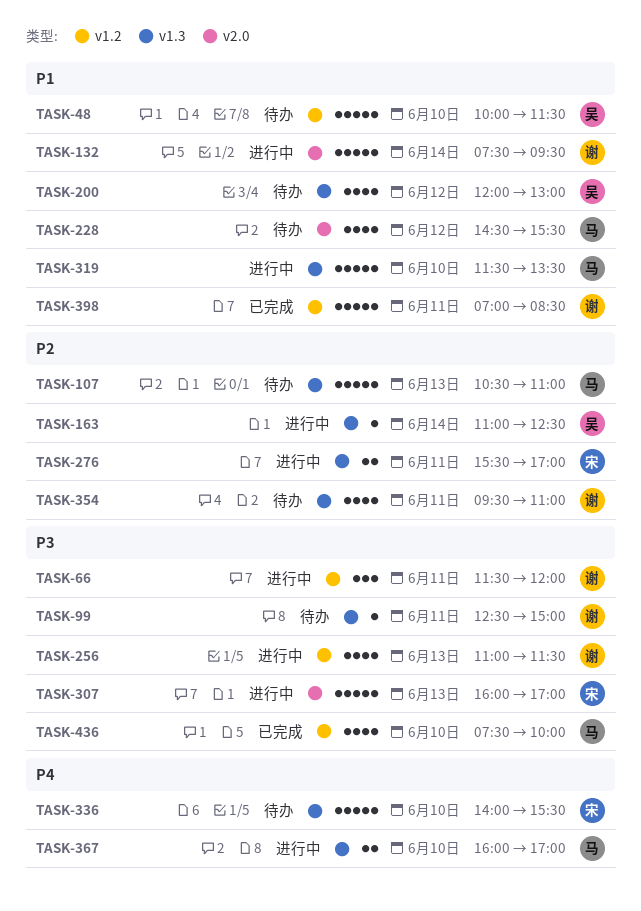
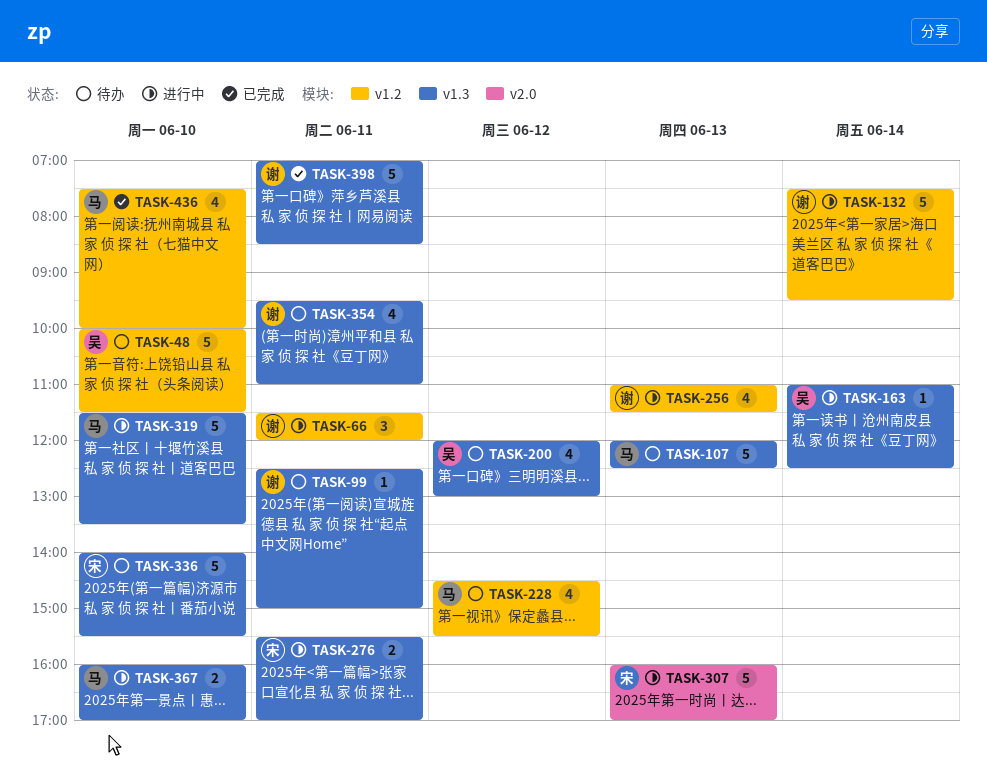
TASK-107, begins: 10:30 -> 12:00
TASK-107, ends: 11:00 -> 12:30
TASK-132, label: v2.0 -> v1.2
TASK-228, label: v2.0 -> v1.2
TASK-398, label: v1.2 -> v1.3

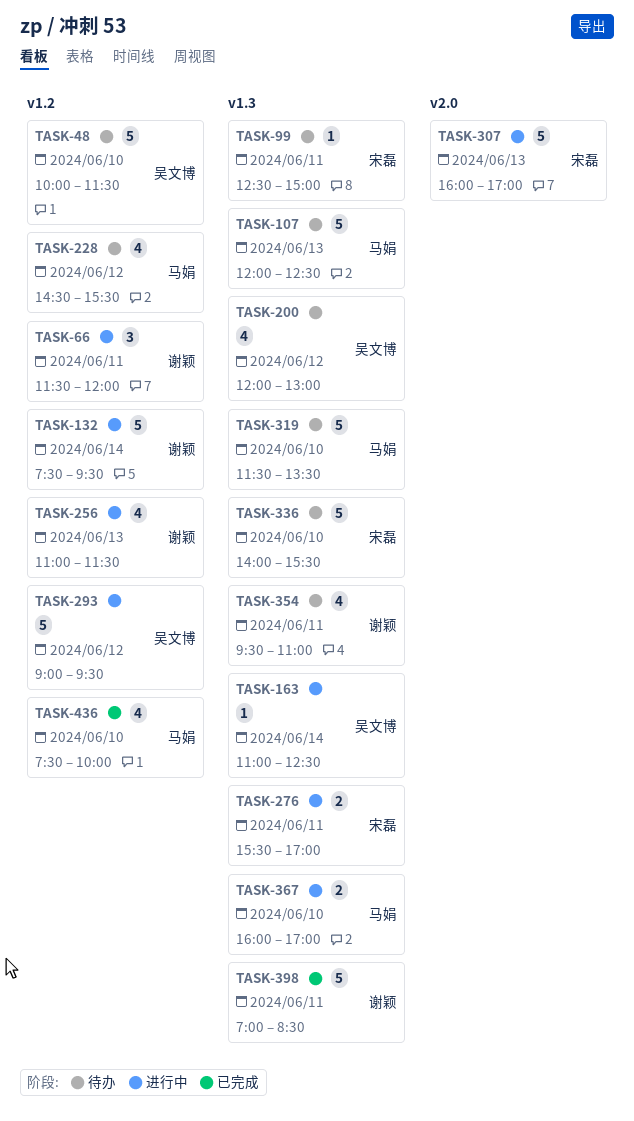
TASK-99, owner: 谢颖 -> 宋磊
TASK-293: none -> present
TASK-319, status: 进行中 -> 待办

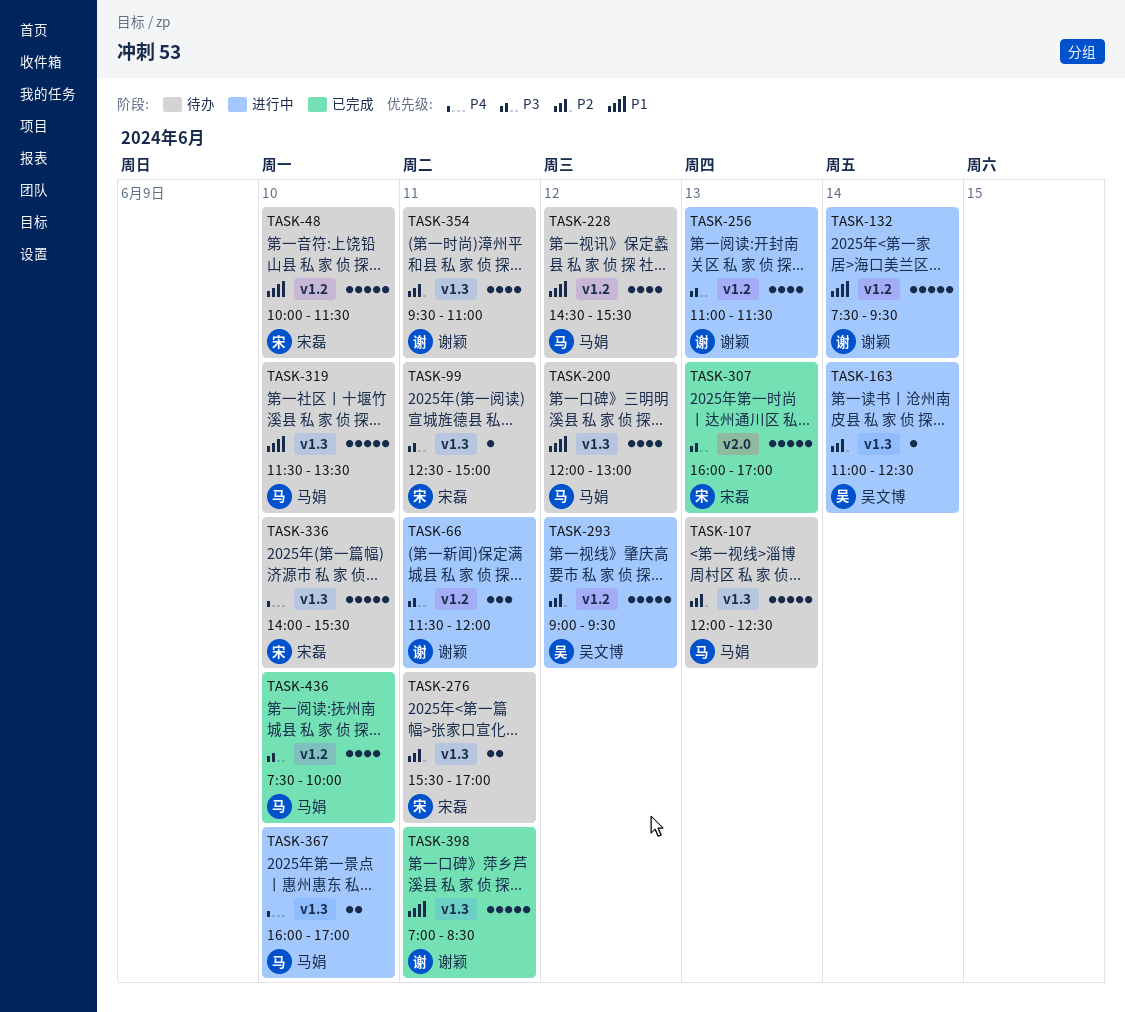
TASK-48, owner: 吴文博 -> 宋磊
TASK-200, owner: 吴文博 -> 马娟
TASK-276, status: 进行中 -> 待办
TASK-307, status: 进行中 -> 已完成

